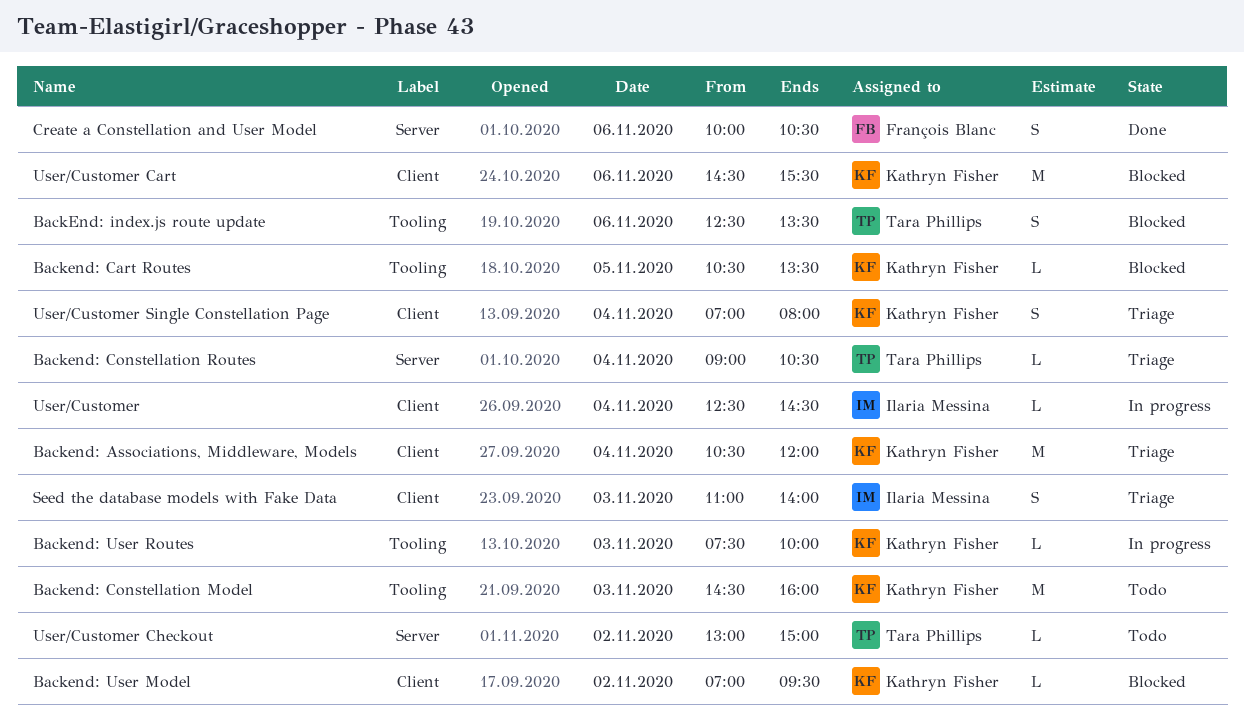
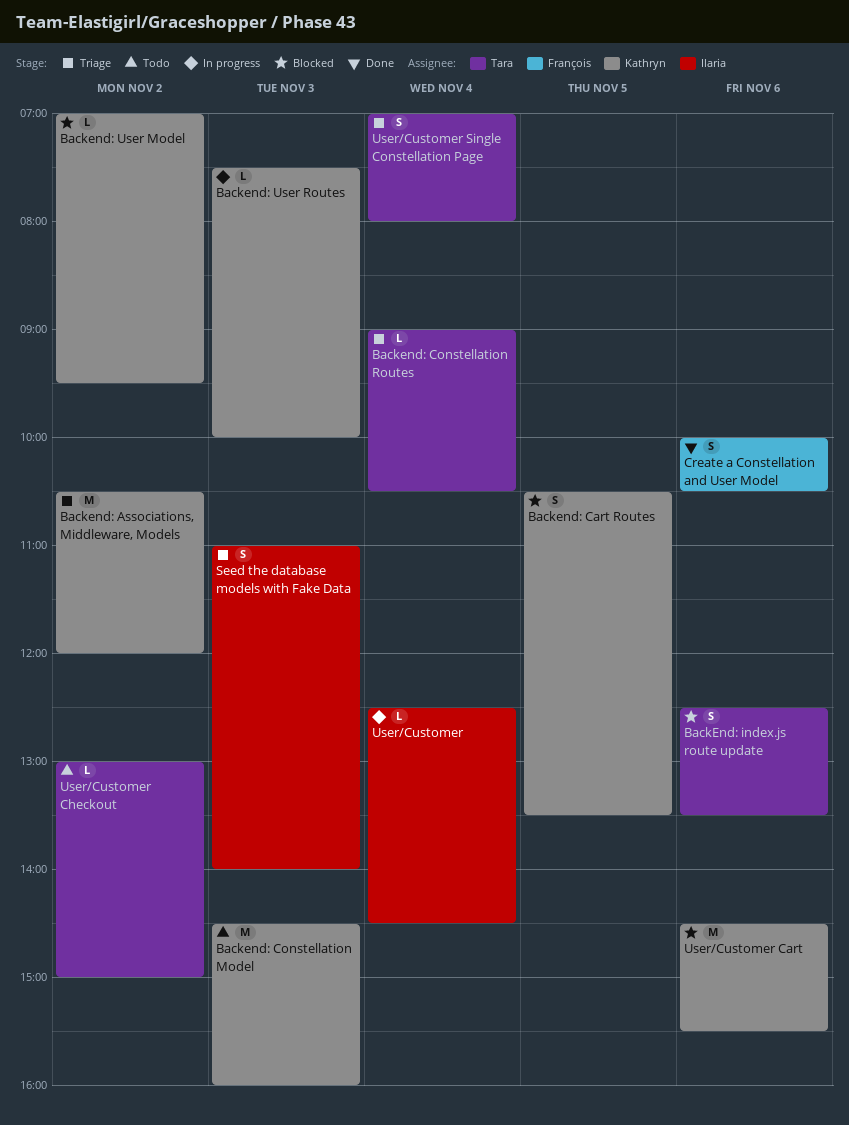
Backend: Associations, Middleware, Models, day: Nov 4 -> Nov 2
Backend: Cart Routes, estimate: L -> S
User/Customer Single Constellation Page, owner: Kathryn Fisher -> Tara Phillips

